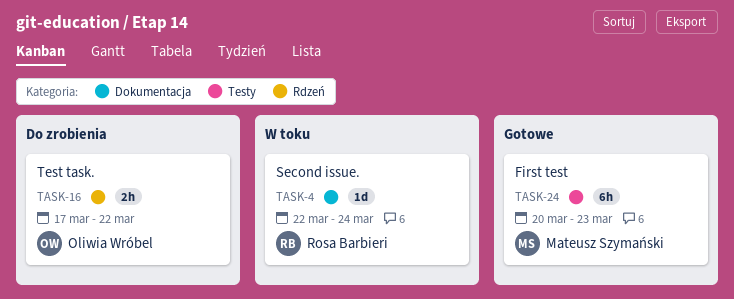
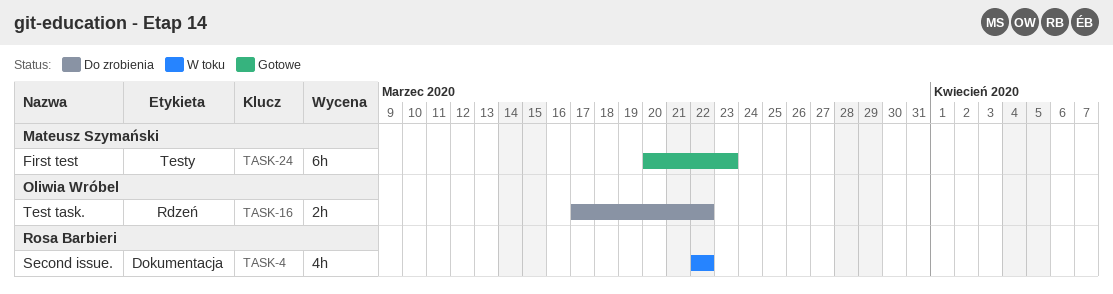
TASK-4, estimate: 1d -> 4h
TASK-4, due: Mar 24 -> Mar 22

